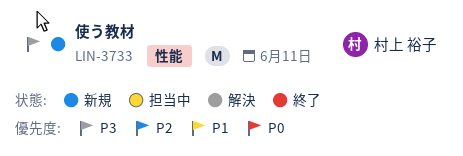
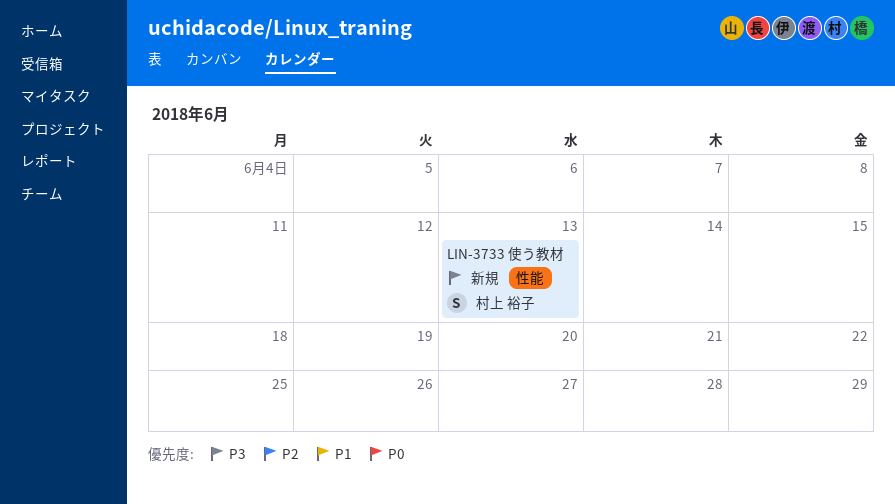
LIN-3733, estimate: M -> S
LIN-3733, due: Jun 11 -> Jun 13

